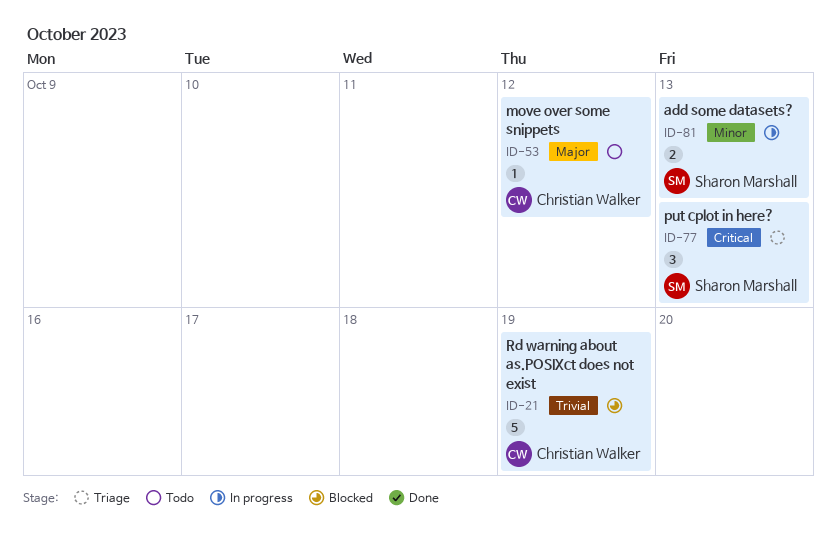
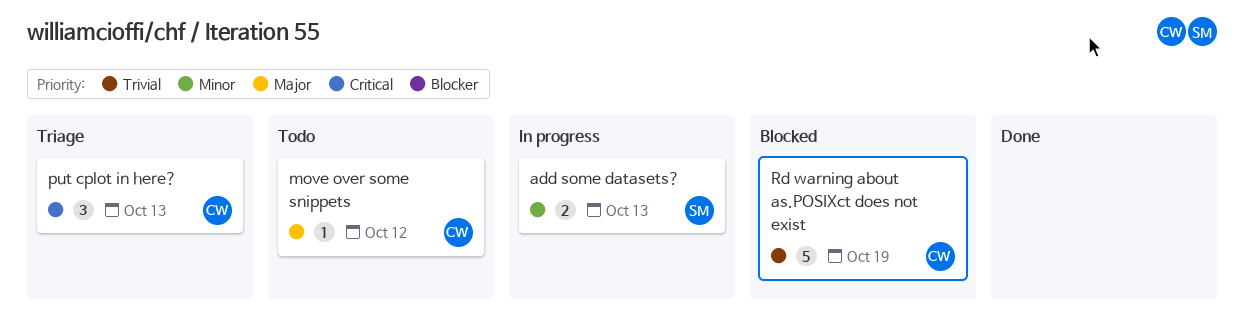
put cplot in here?, owner: Sharon Marshall -> Christian Walker

